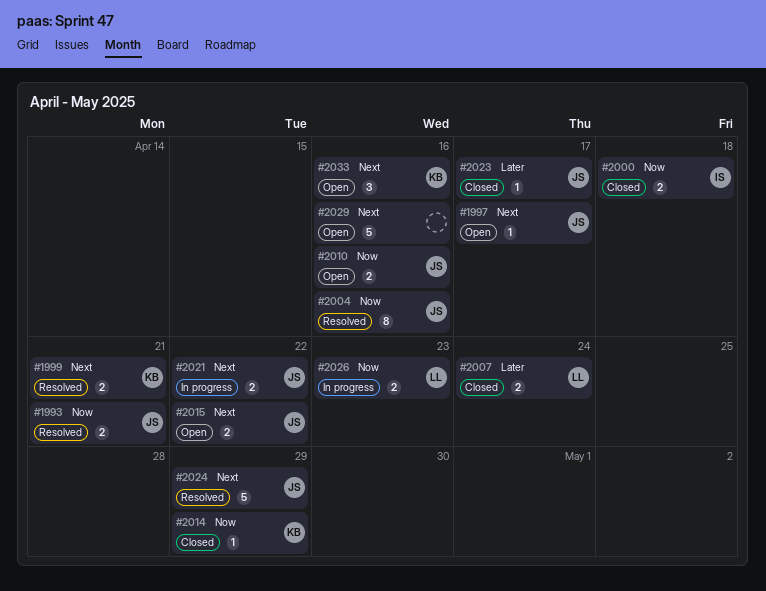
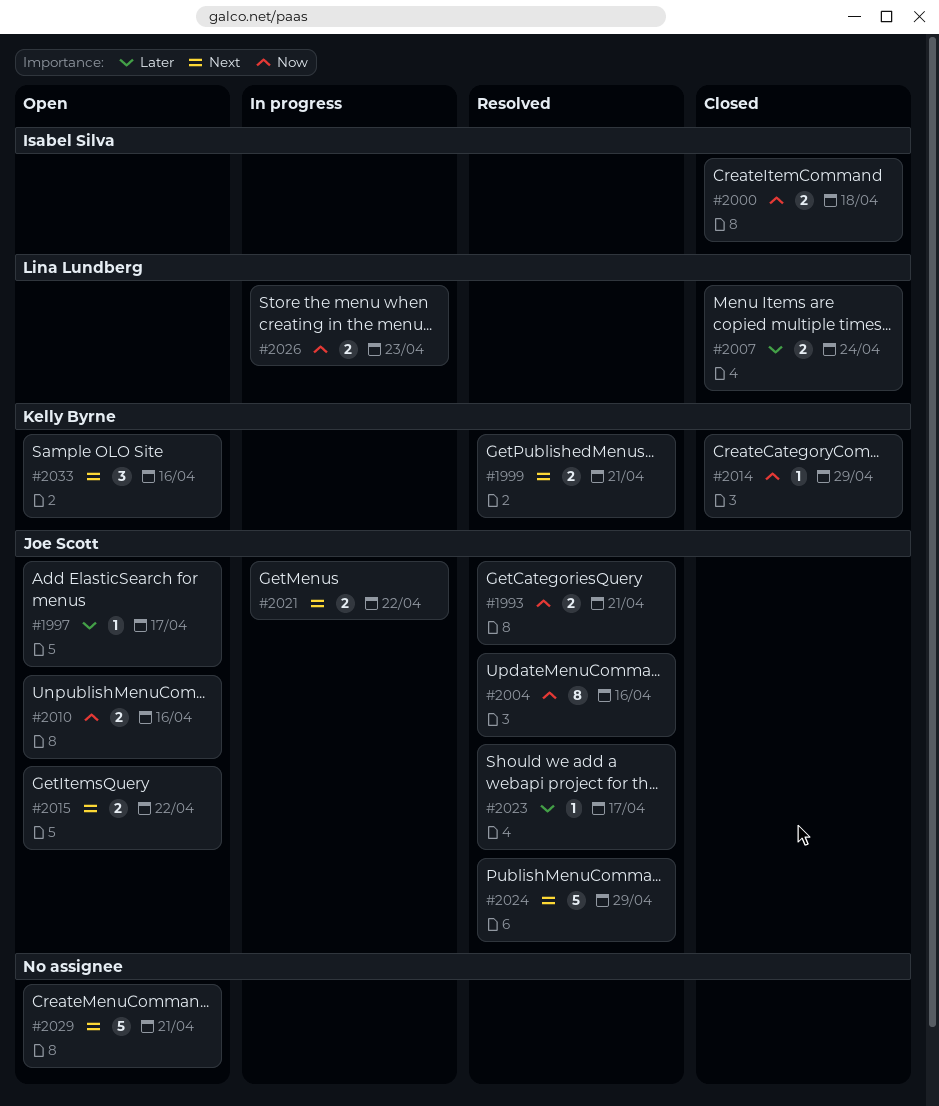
#1997, priority: Next -> Later
#2023, status: Closed -> Resolved
#2029, due: Apr 16 -> Apr 21

